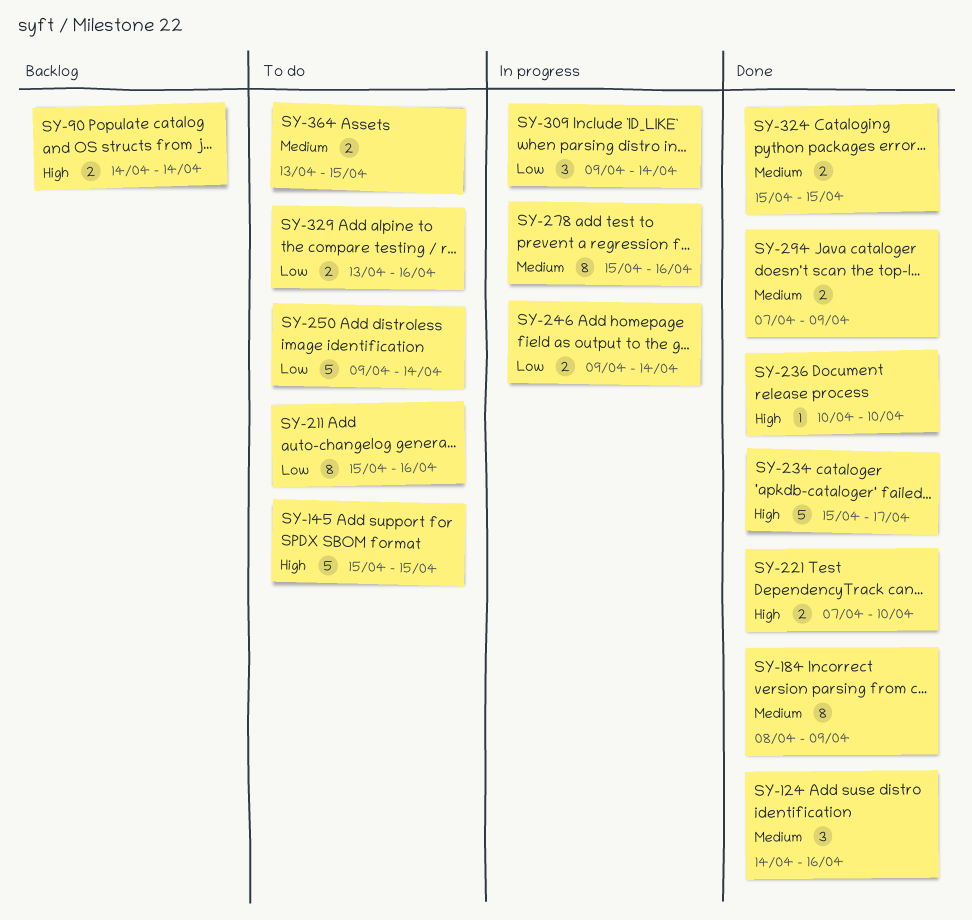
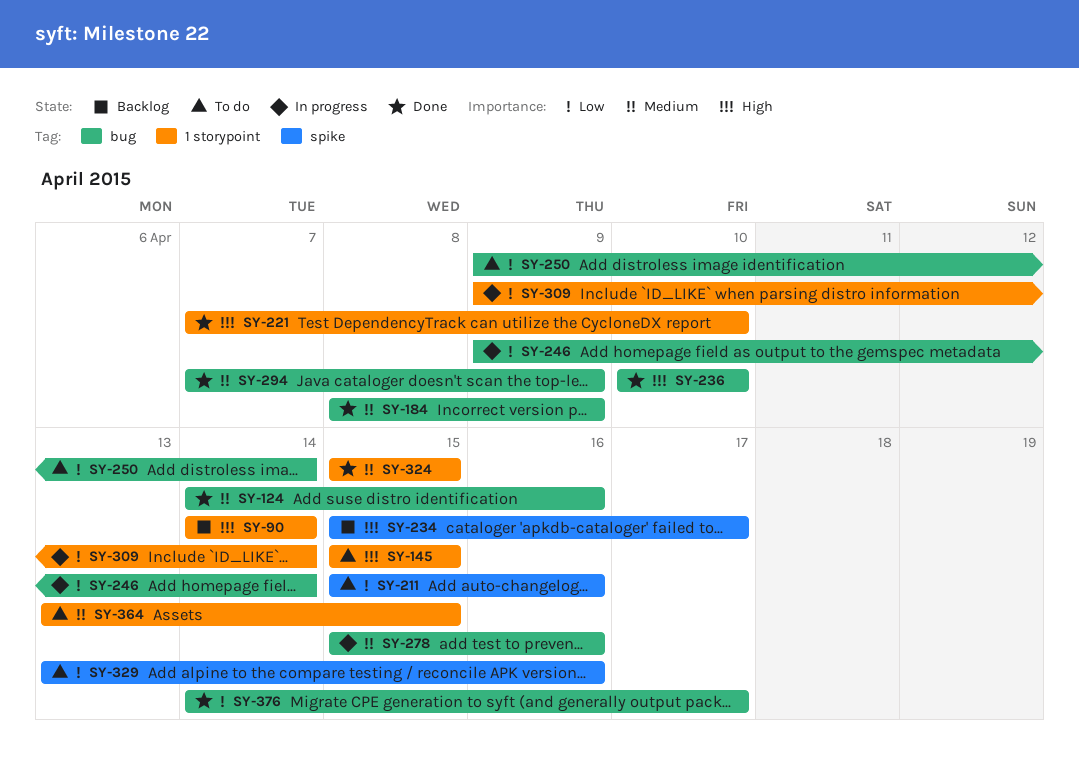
SY-234, status: Done -> Backlog
SY-376: none -> present

